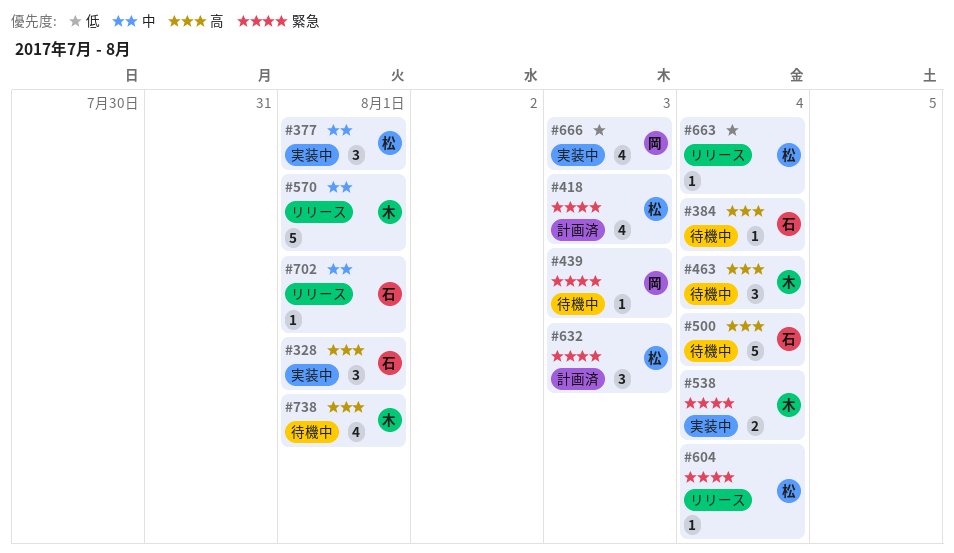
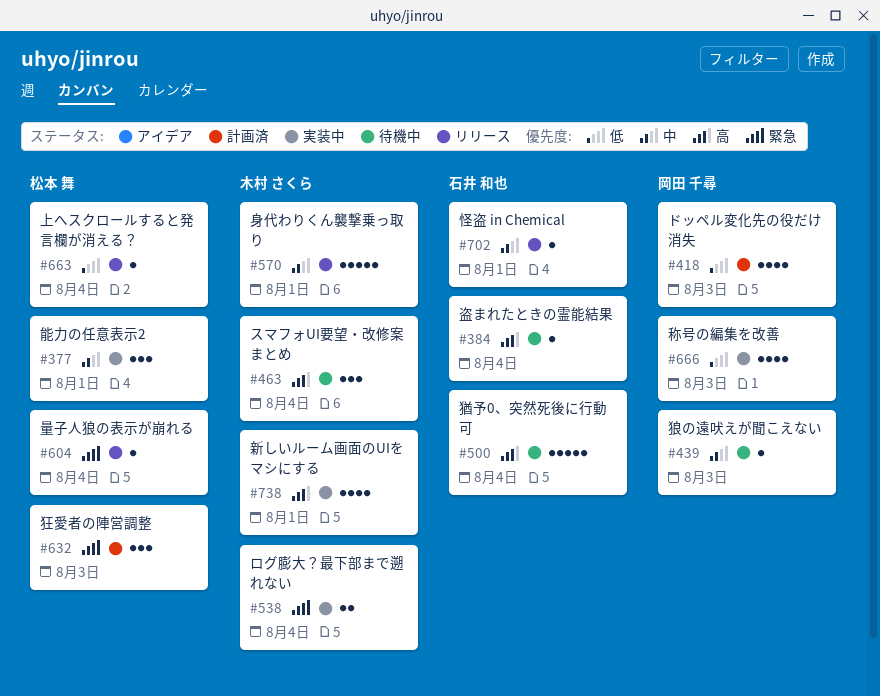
#328: present -> none
#418, owner: 松本 舞 -> 岡田 千尋
#418, priority: 緊急 -> 低
#439, priority: 緊急 -> 中
#738, status: 待機中 -> 実装中

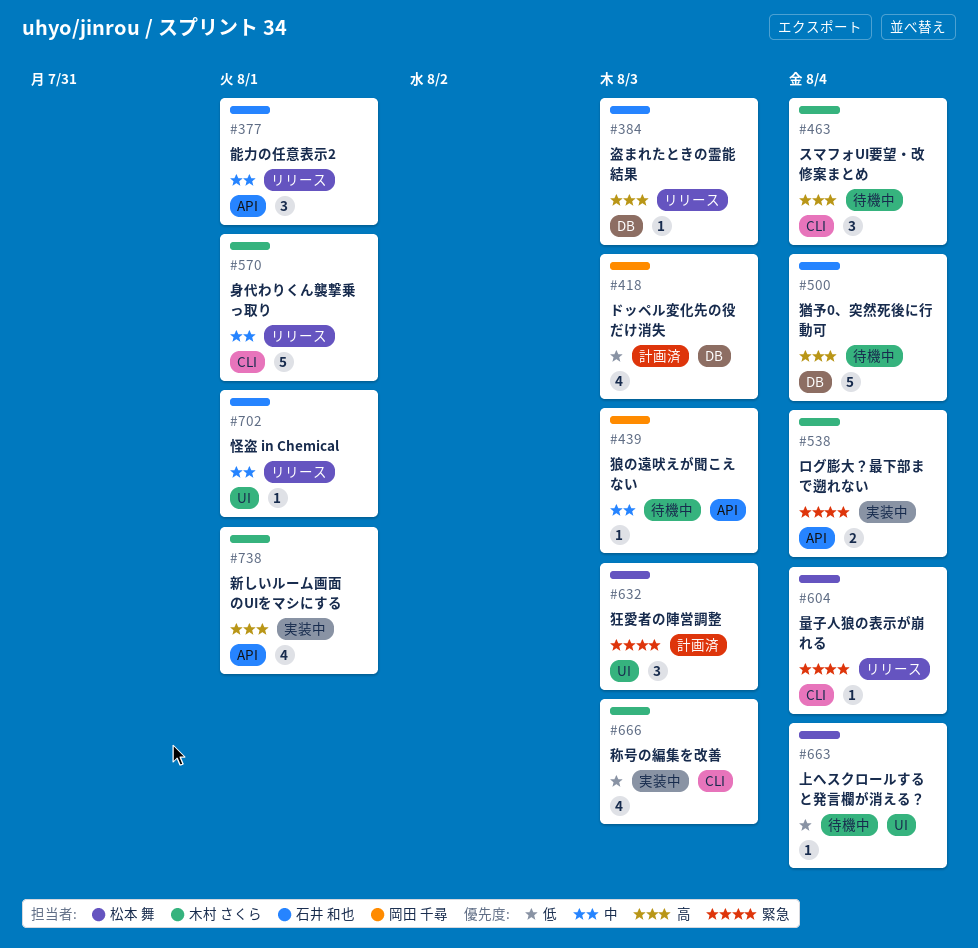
#377, status: 実装中 -> リリース
#377, owner: 松本 舞 -> 石井 和也
#384, status: 待機中 -> リリース
#384, due: Aug 4 -> Aug 3
#663, status: リリース -> 待機中
#666, owner: 岡田 千尋 -> 木村 さくら

